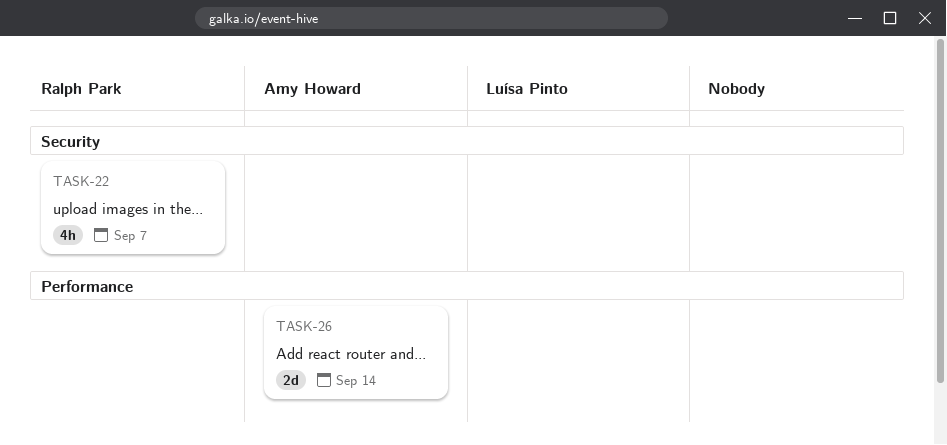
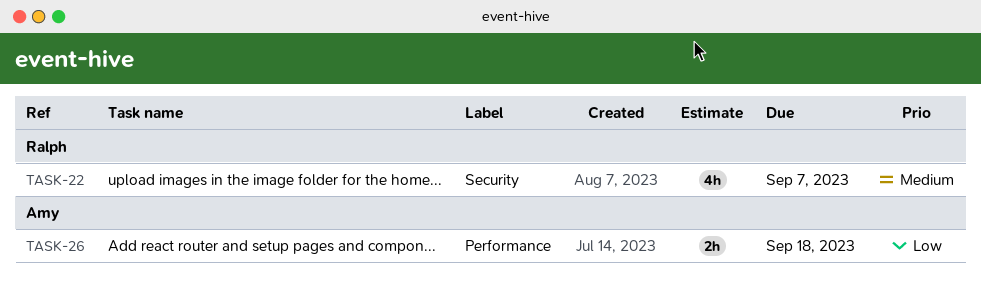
TASK-26, estimate: 2d -> 2h
TASK-26, due: Sep 14 -> Sep 18

